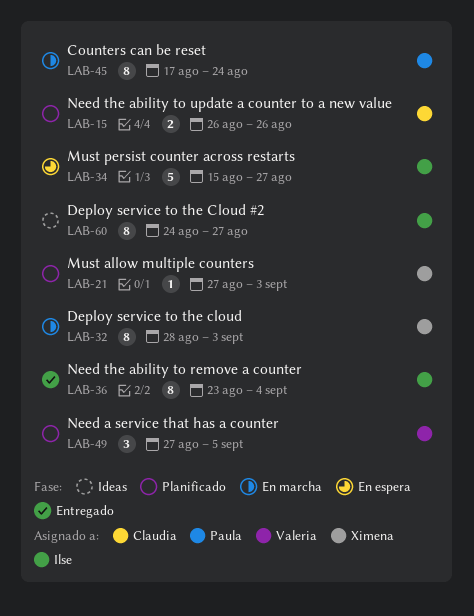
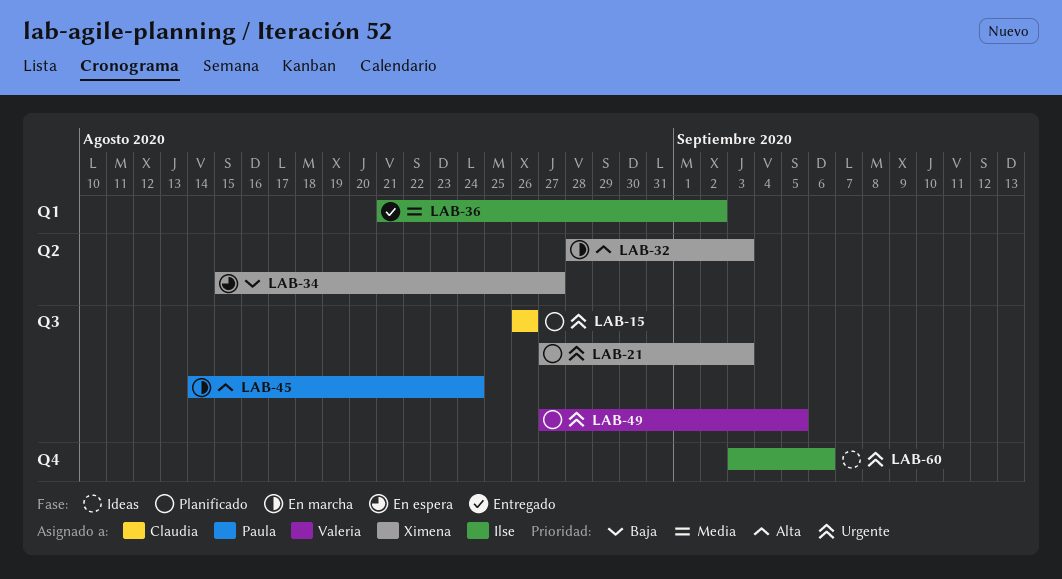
LAB-34, owner: Ilse -> Ximena
LAB-36, start: Aug 23 -> Aug 21
LAB-36, due: Sep 4 -> Sep 2
LAB-45, start: Aug 17 -> Aug 14
LAB-60, start: Aug 24 -> Sep 3
LAB-60, due: Aug 27 -> Sep 6

